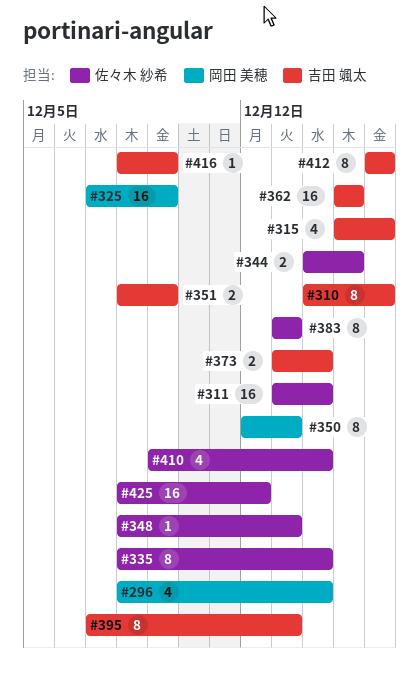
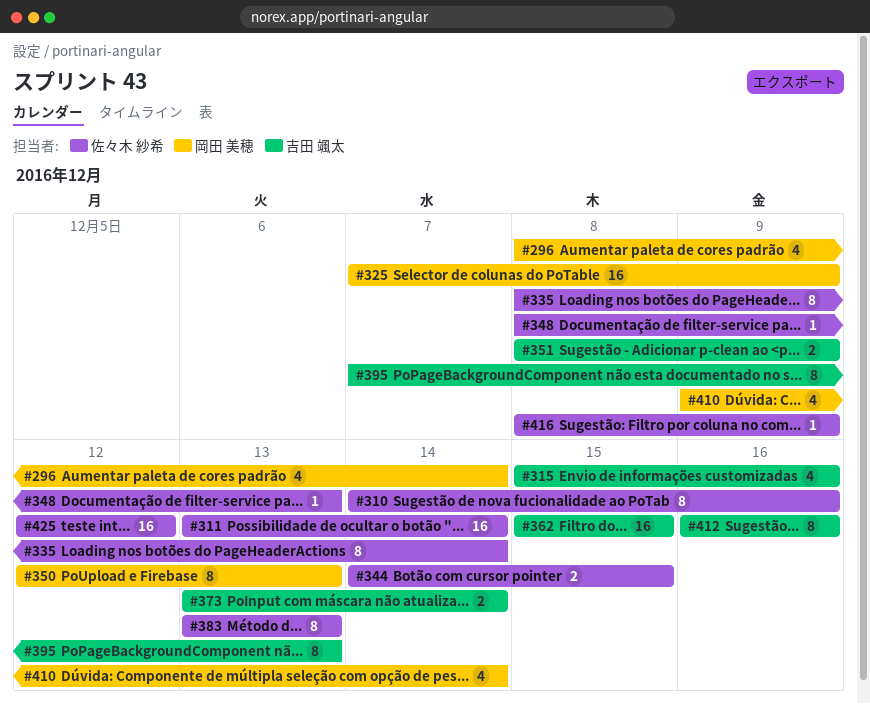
#310, owner: 吉田 颯太 -> 佐々木 紗希
#410, owner: 佐々木 紗希 -> 岡田 美穂
#416, owner: 吉田 颯太 -> 佐々木 紗希
#425, start: Dec 8 -> Dec 12

